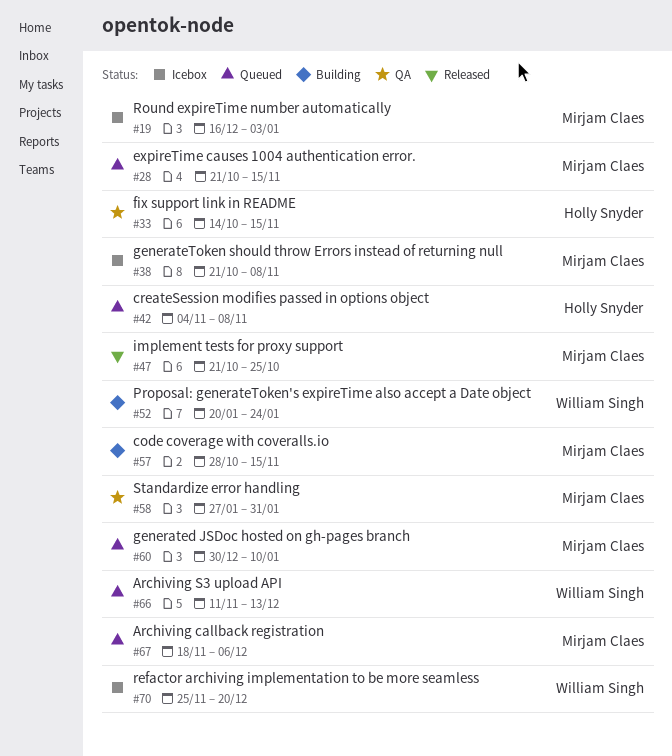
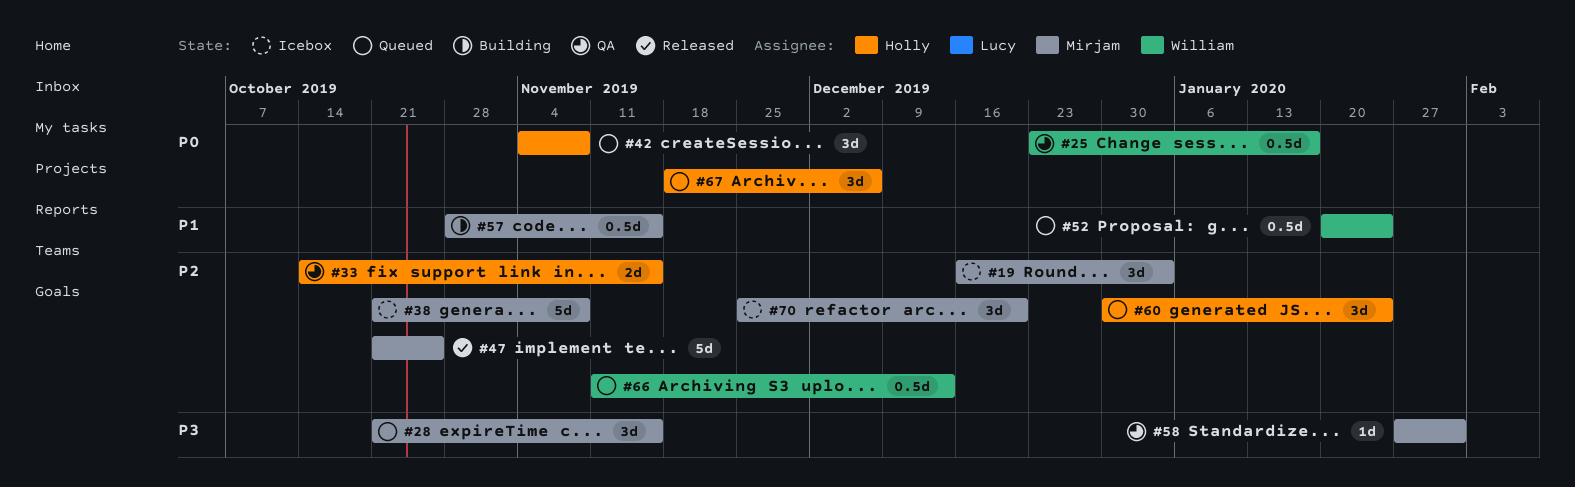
#25: none -> present
#52, status: Building -> Queued
#60, owner: Mirjam Claes -> Holly Snyder
#60, due: Jan 10 -> Jan 24
#67, owner: Mirjam Claes -> Holly Snyder
#70, owner: William Singh -> Mirjam Claes

